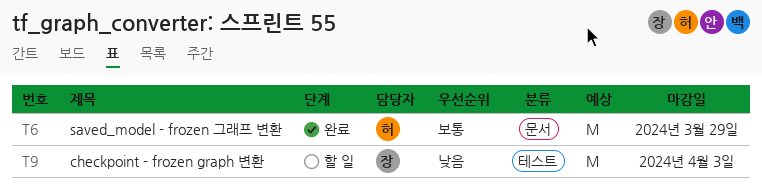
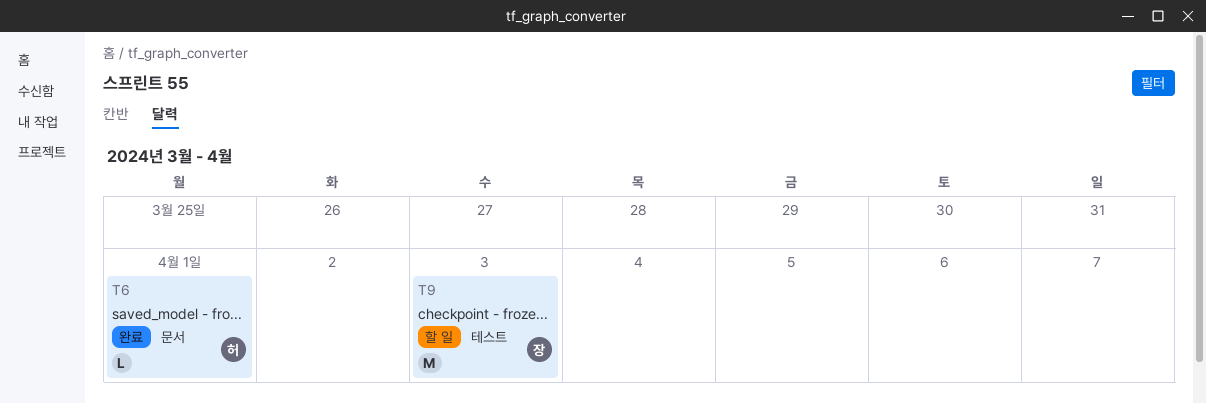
T6, estimate: M -> L
T6, due: Mar 29 -> Apr 1

